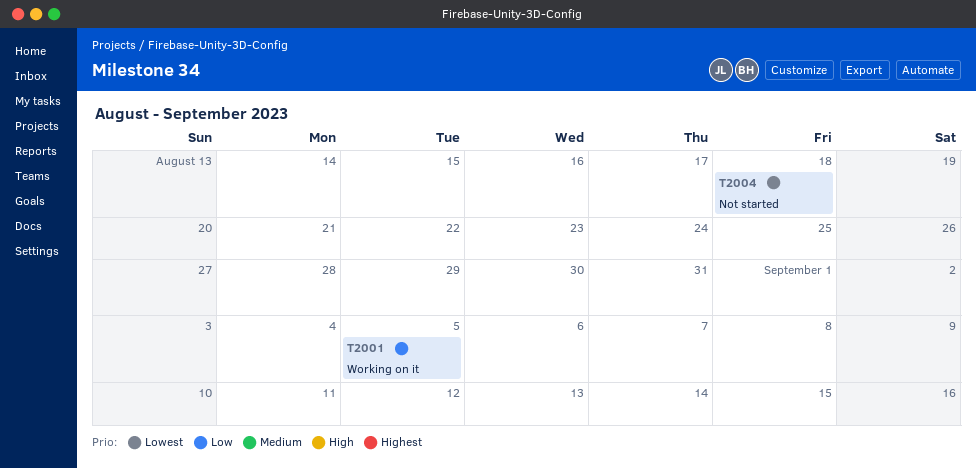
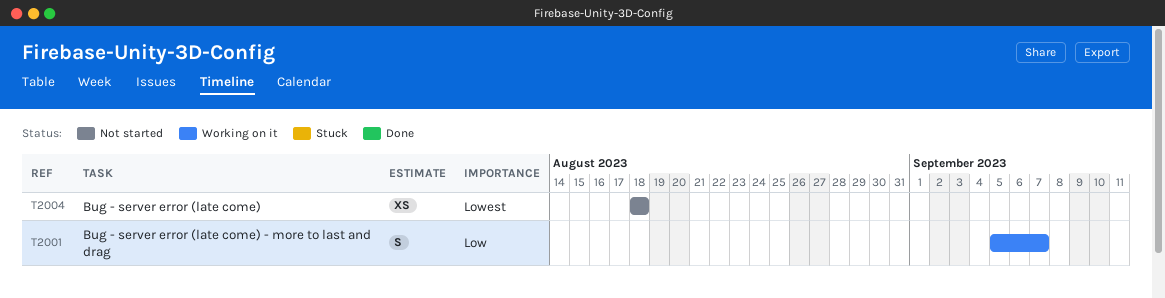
T2001, due: Sep 5 -> Sep 7

